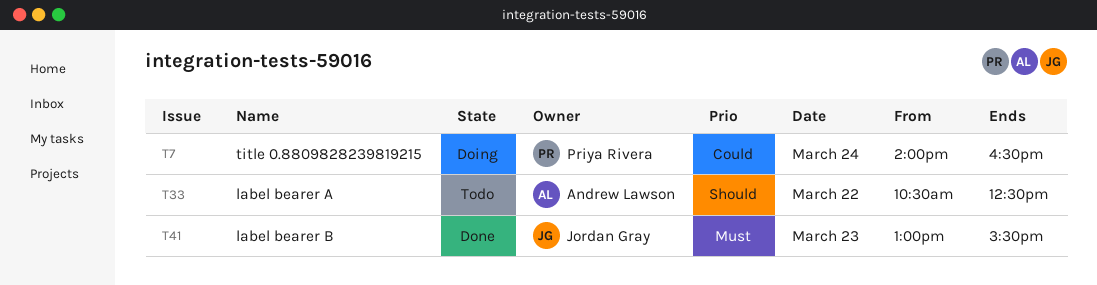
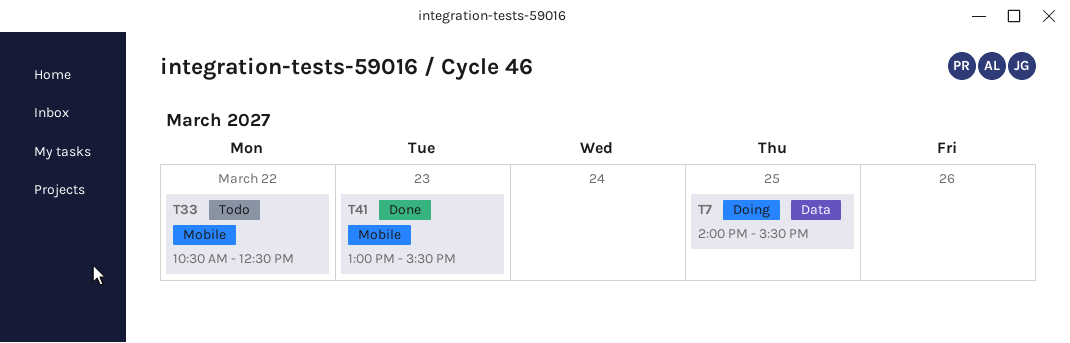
T7, day: Mar 24 -> Mar 25
T7, ends: 16:30 -> 15:30

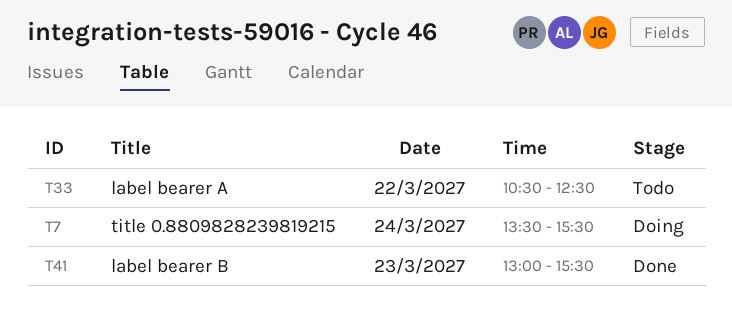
T7, day: Mar 25 -> Mar 24
T7, begins: 14:00 -> 13:30

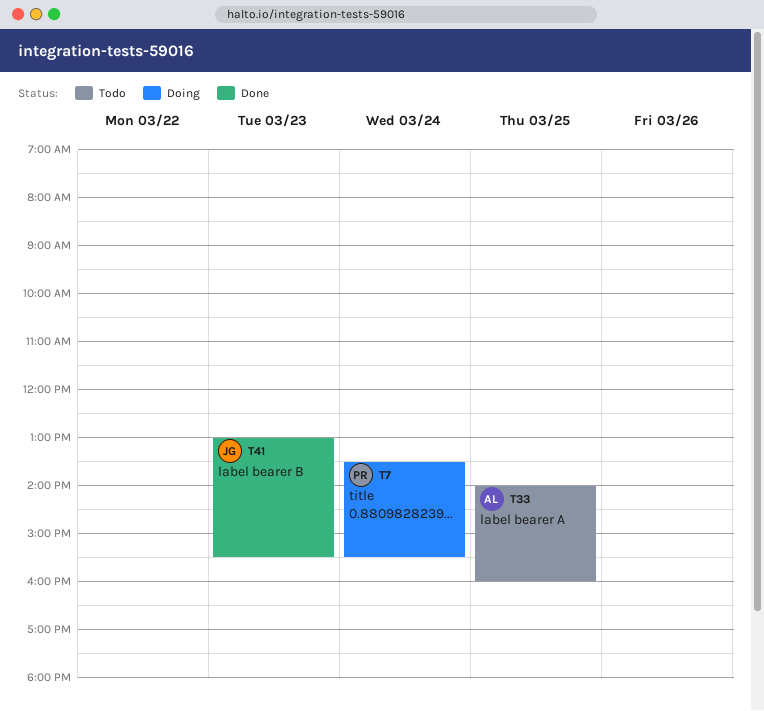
T33, day: Mar 22 -> Mar 25
T33, begins: 10:30 -> 14:00
T33, ends: 12:30 -> 16:00

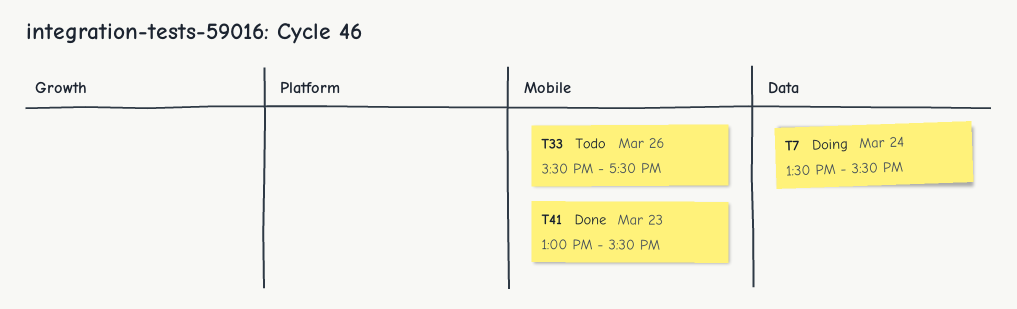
T33, day: Mar 25 -> Mar 26
T33, begins: 14:00 -> 15:30
T33, ends: 16:00 -> 17:30

